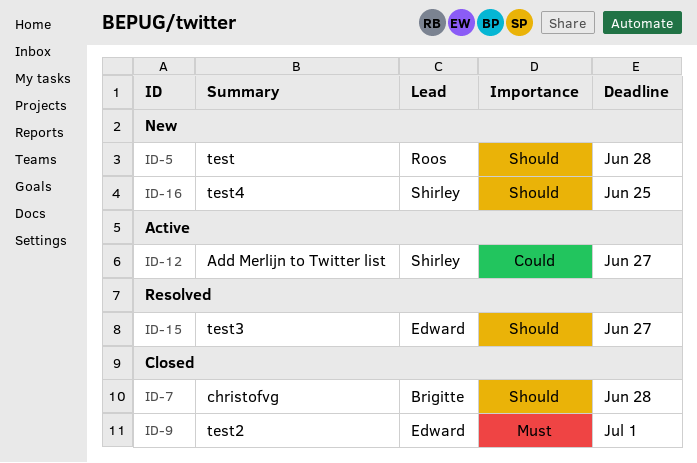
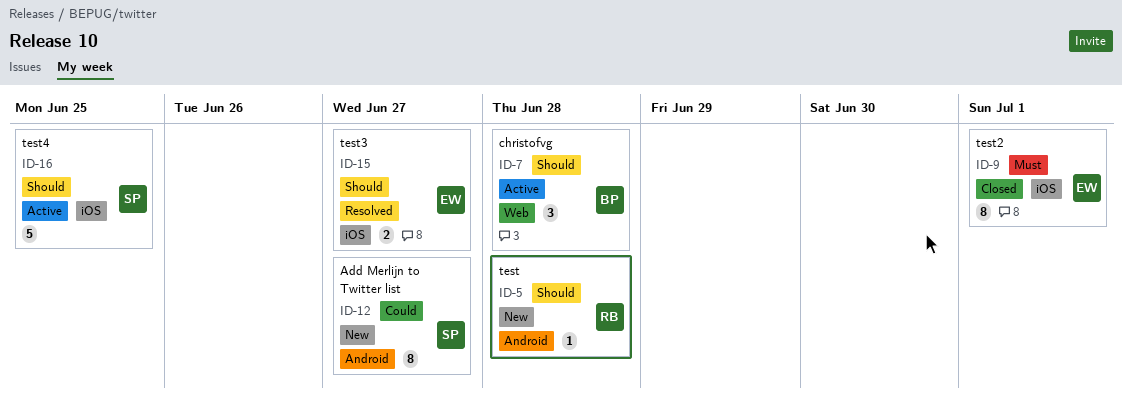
ID-7, status: Closed -> Active
ID-12, status: Active -> New
ID-16, status: New -> Active

